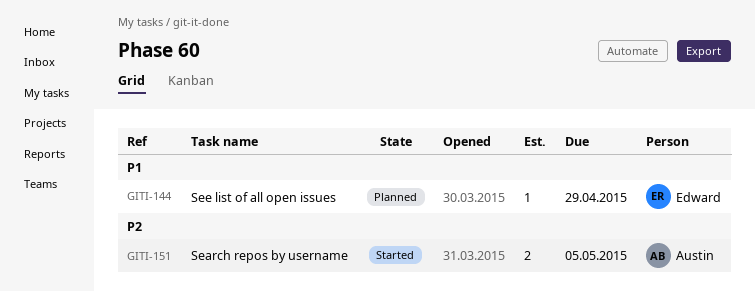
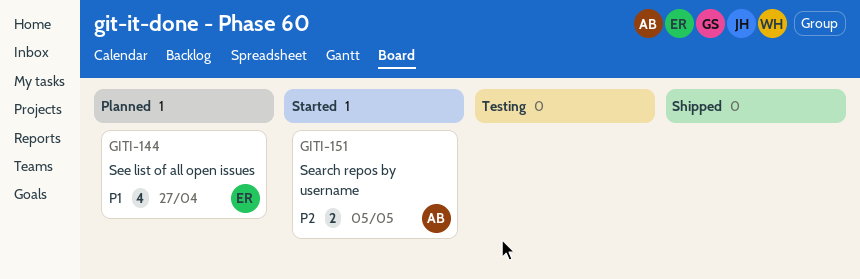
GITI-144, estimate: 1 -> 4
GITI-144, due: Apr 29 -> Apr 27

